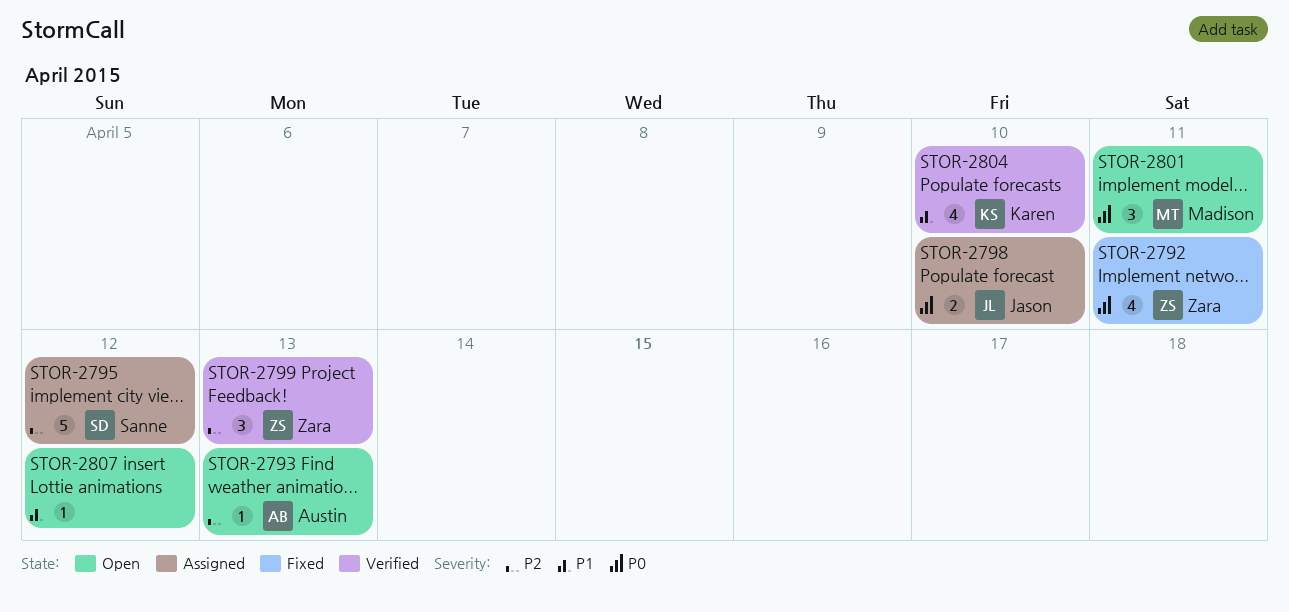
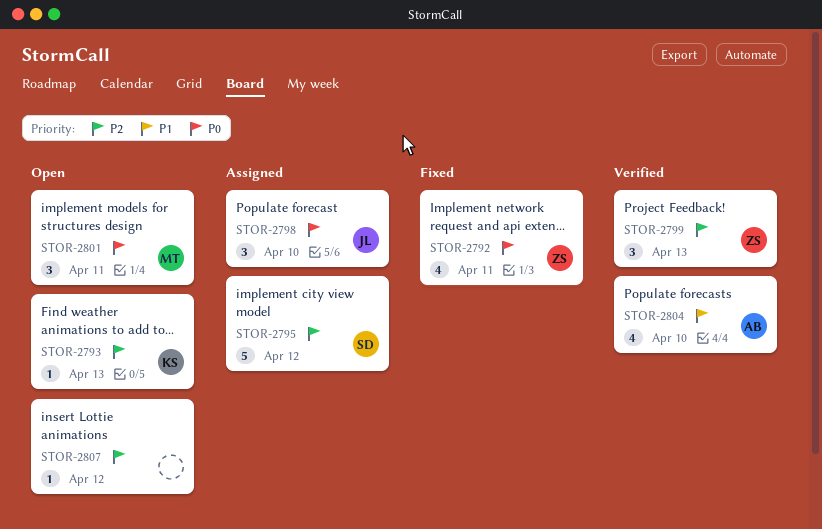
STOR-2793, owner: Austin -> Karen
STOR-2798, estimate: 2 -> 3
STOR-2804, owner: Karen -> Austin
STOR-2807, priority: P1 -> P2

